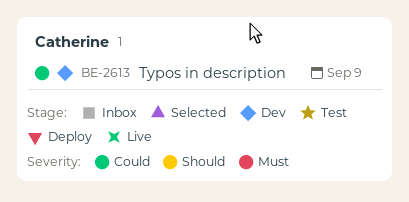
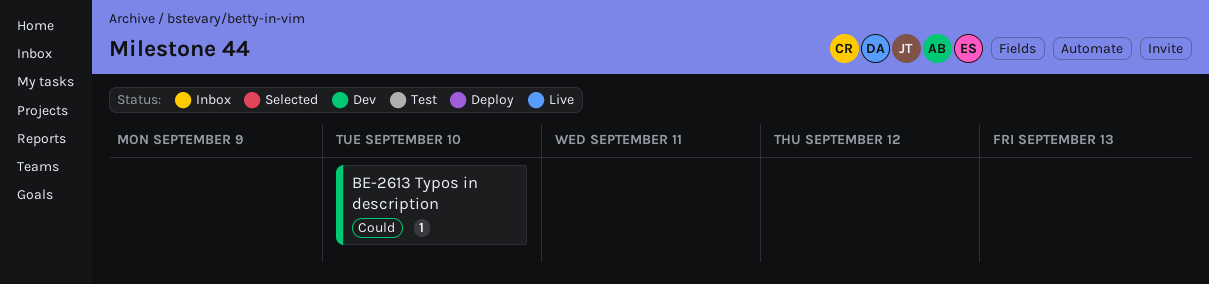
BE-2613, due: Sep 9 -> Sep 10

